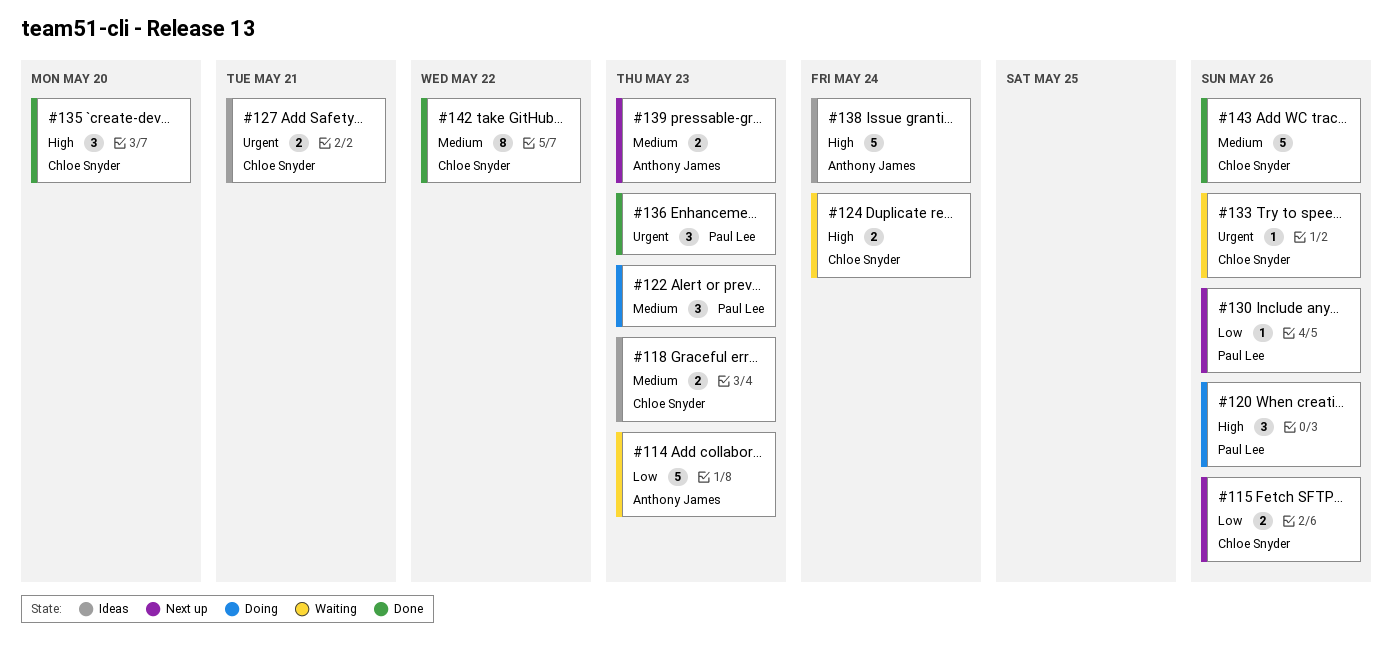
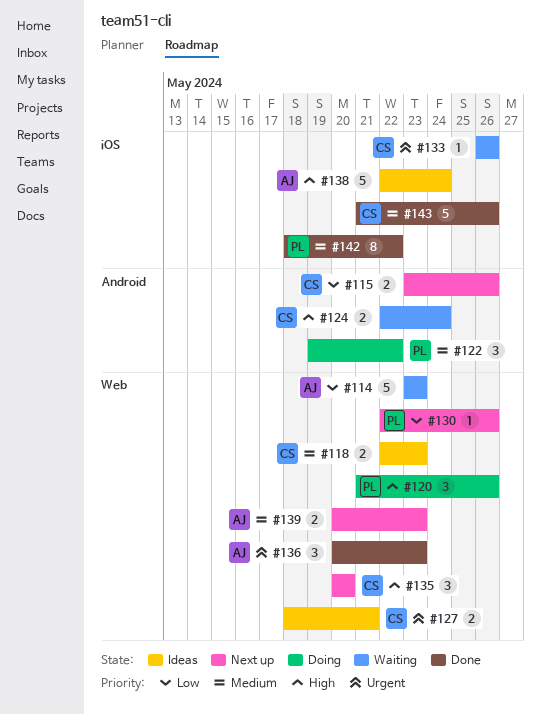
#122, due: May 23 -> May 22
#135, status: Done -> Next up
#136, owner: Paul Lee -> Anthony James
#142, owner: Chloe Snyder -> Paul Lee

